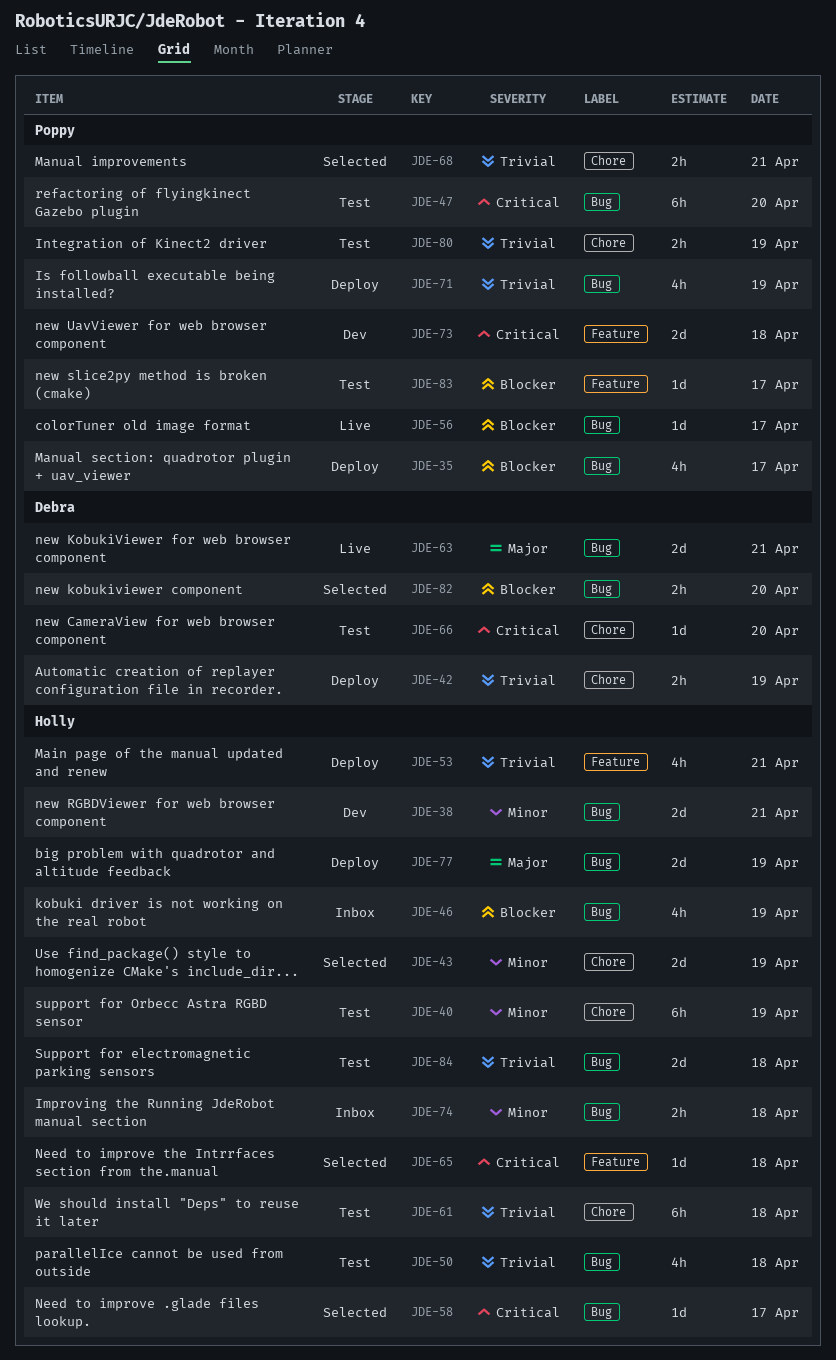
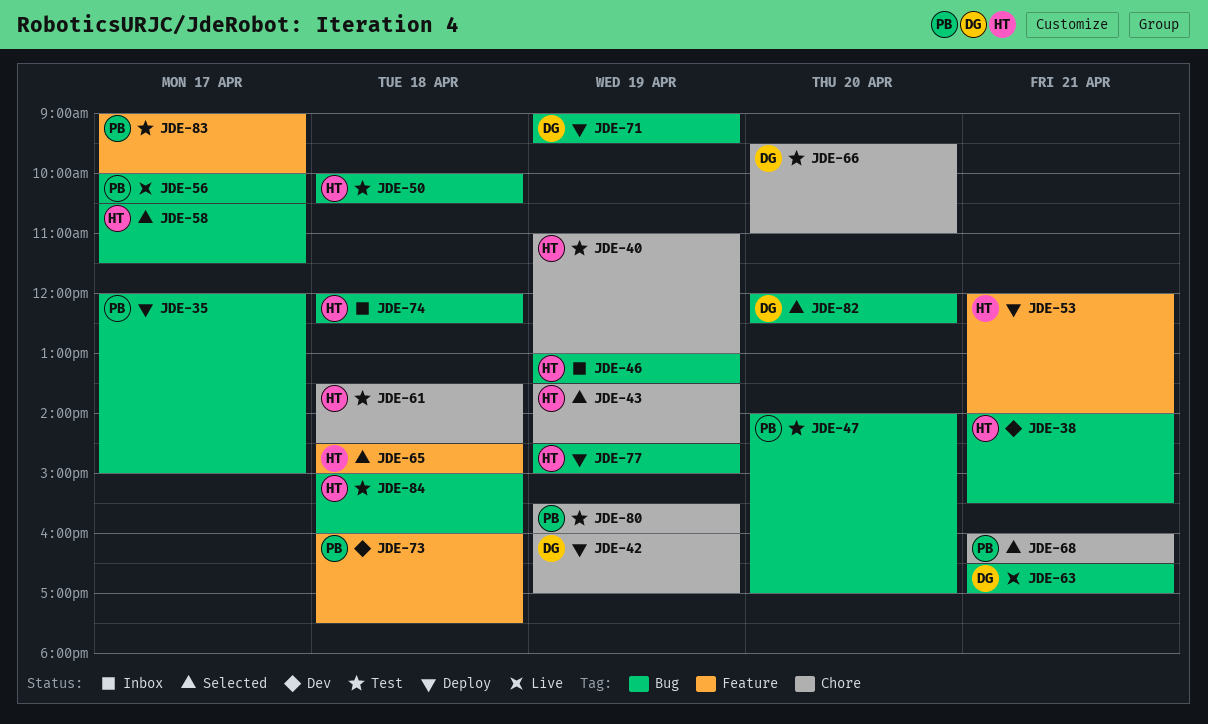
JDE-71, owner: Poppy -> Debra

